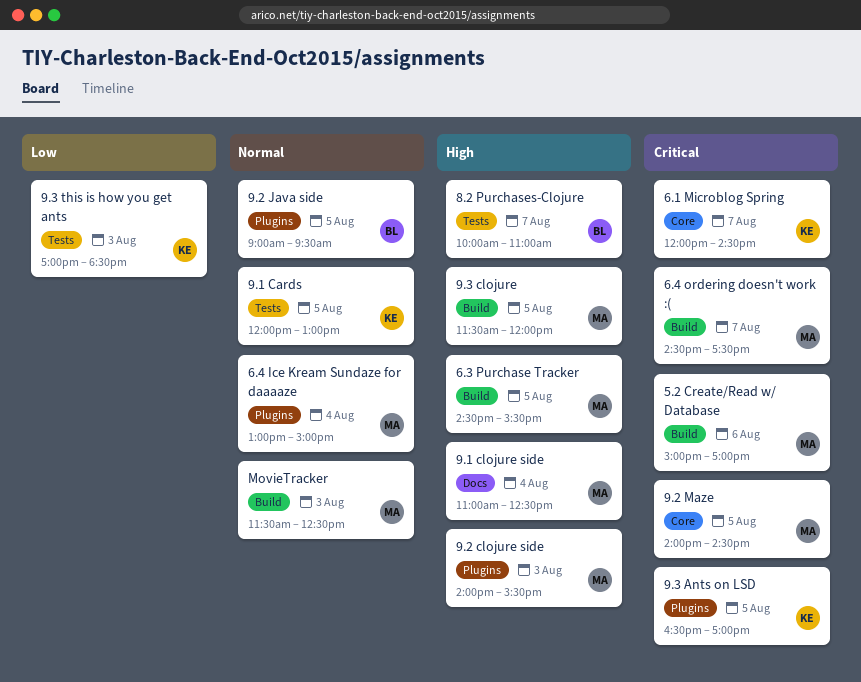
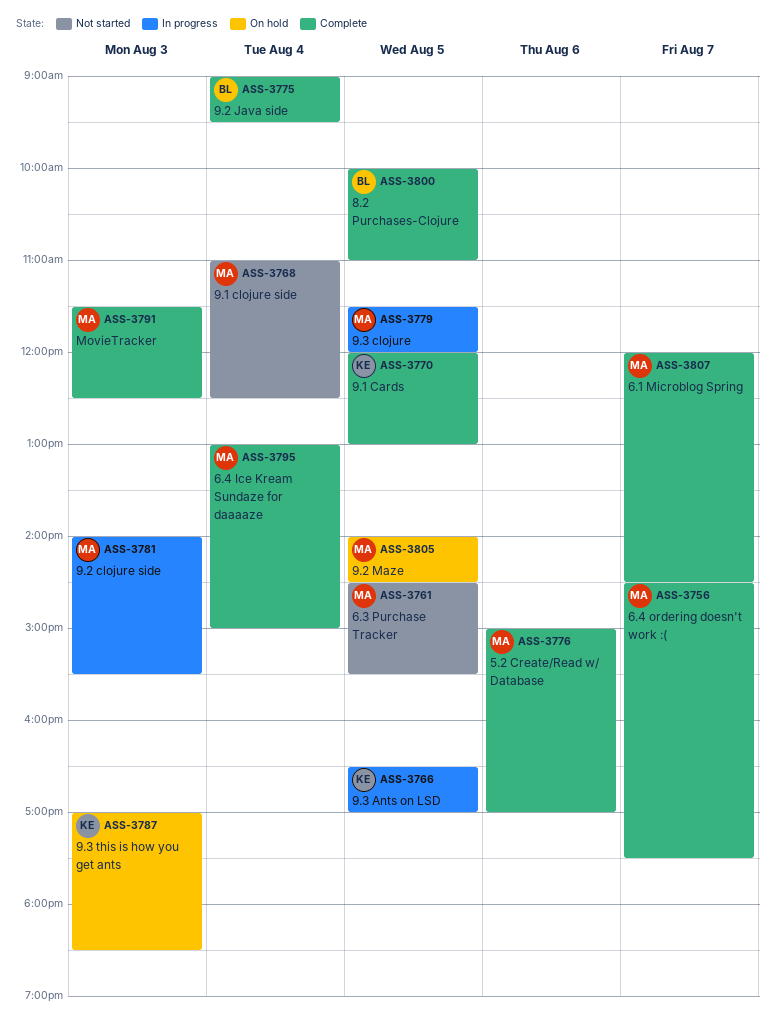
6.1 Microblog Spring, owner: KE -> MA
8.2 Purchases-Clojure, day: Aug 7 -> Aug 5
9.2 Java side, day: Aug 5 -> Aug 4

